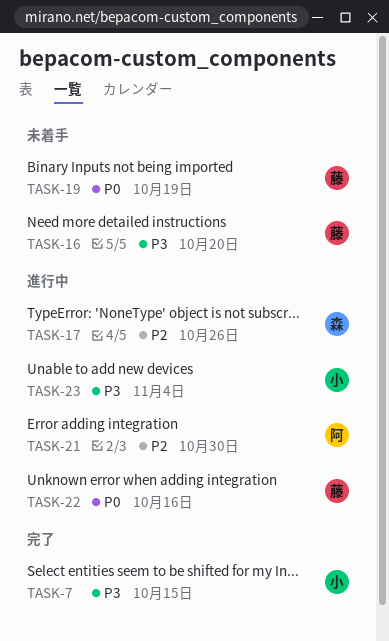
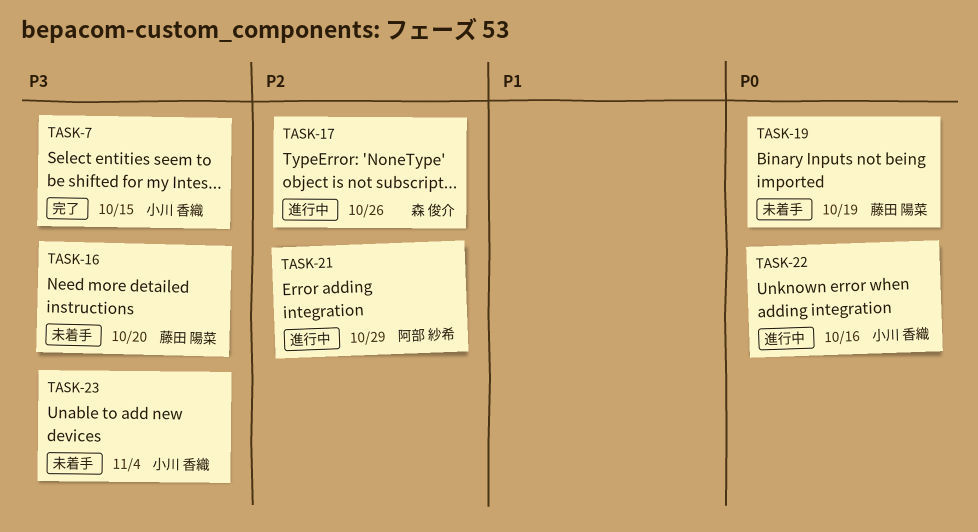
TASK-21, due: Oct 30 -> Oct 29
TASK-22, owner: 藤田 陽菜 -> 小川 香織
TASK-23, status: 進行中 -> 未着手

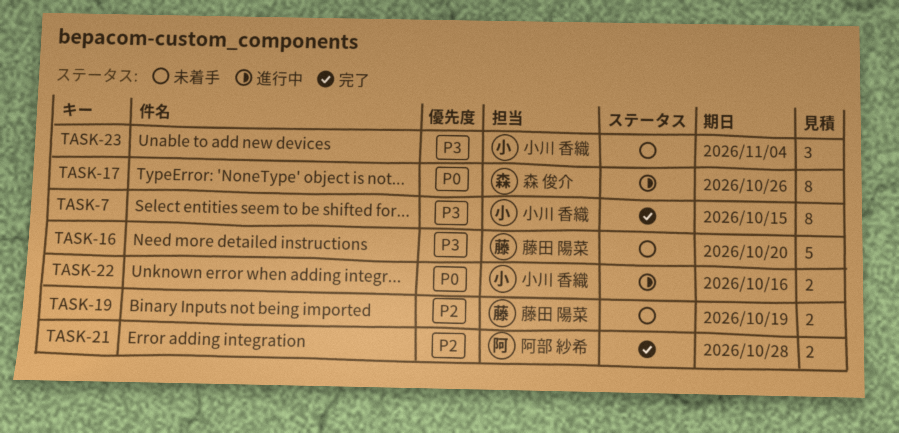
TASK-17, priority: P2 -> P0
TASK-19, priority: P0 -> P2
TASK-21, status: 進行中 -> 完了
TASK-21, due: Oct 29 -> Oct 28

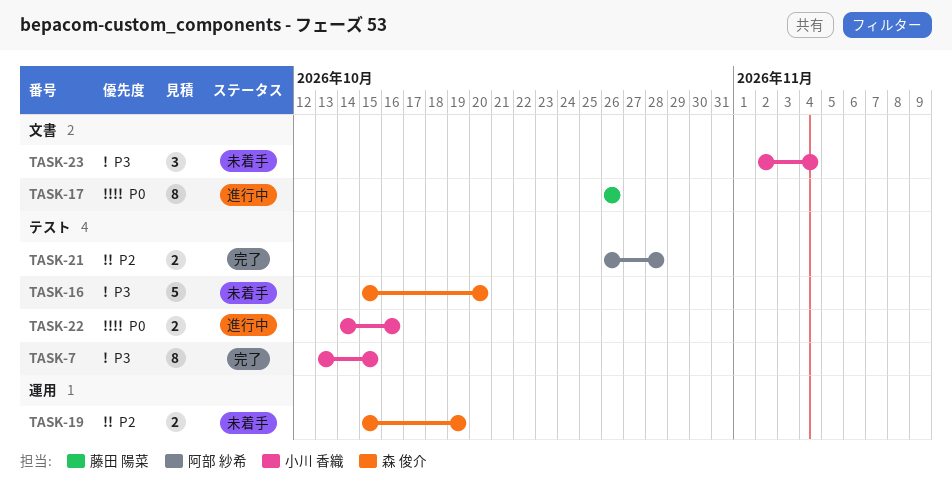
TASK-16, owner: 藤田 陽菜 -> 森 俊介
TASK-17, owner: 森 俊介 -> 藤田 陽菜
TASK-19, owner: 藤田 陽菜 -> 森 俊介

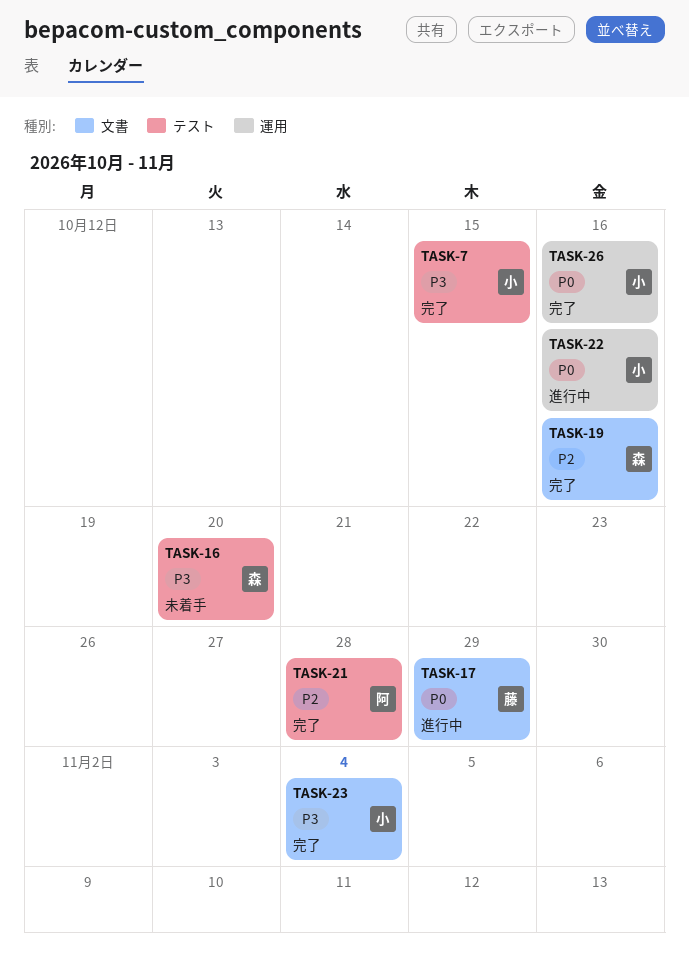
TASK-17, due: Oct 26 -> Oct 29
TASK-19, status: 未着手 -> 完了
TASK-19, label: 運用 -> 文書
TASK-19, due: Oct 19 -> Oct 16
TASK-22, label: テスト -> 運用
TASK-23, status: 未着手 -> 完了
TASK-26: none -> present

